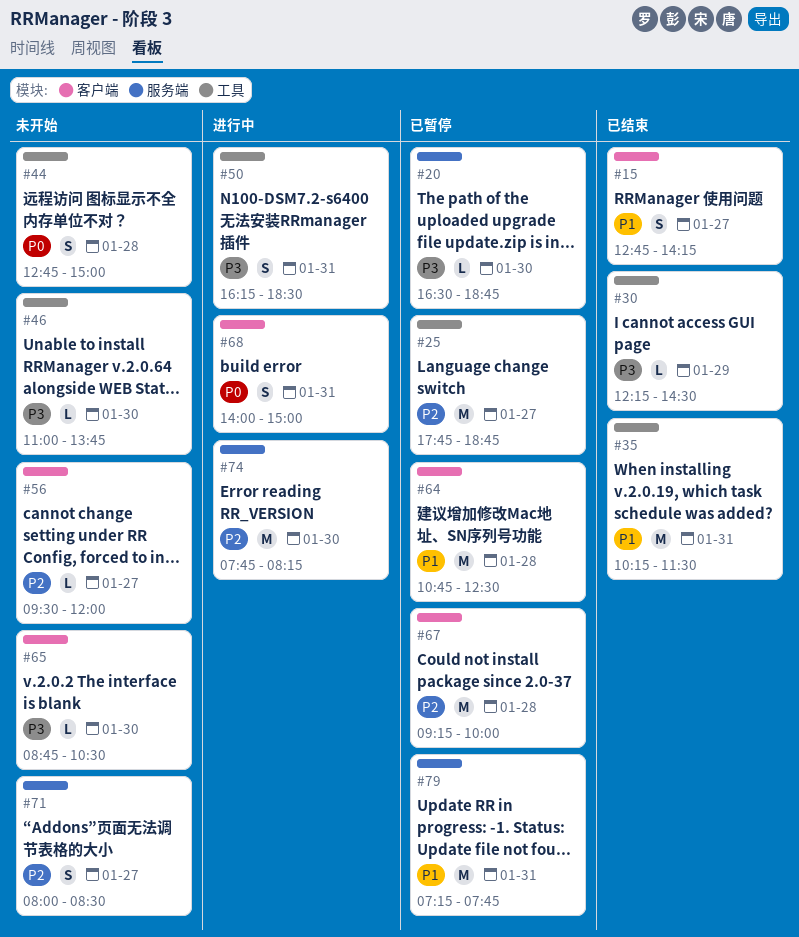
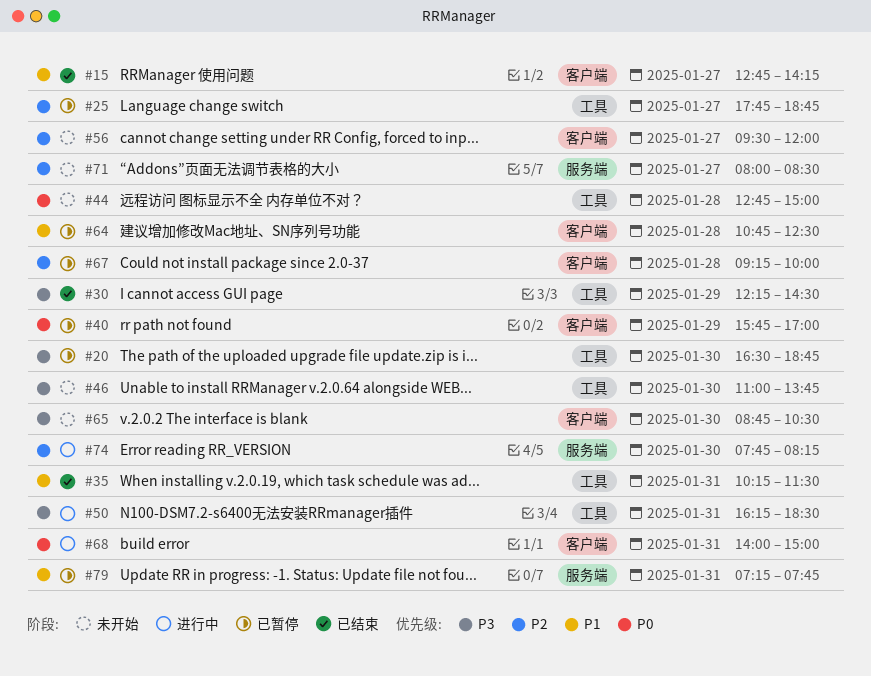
#20, label: 服务端 -> 工具
#40: none -> present

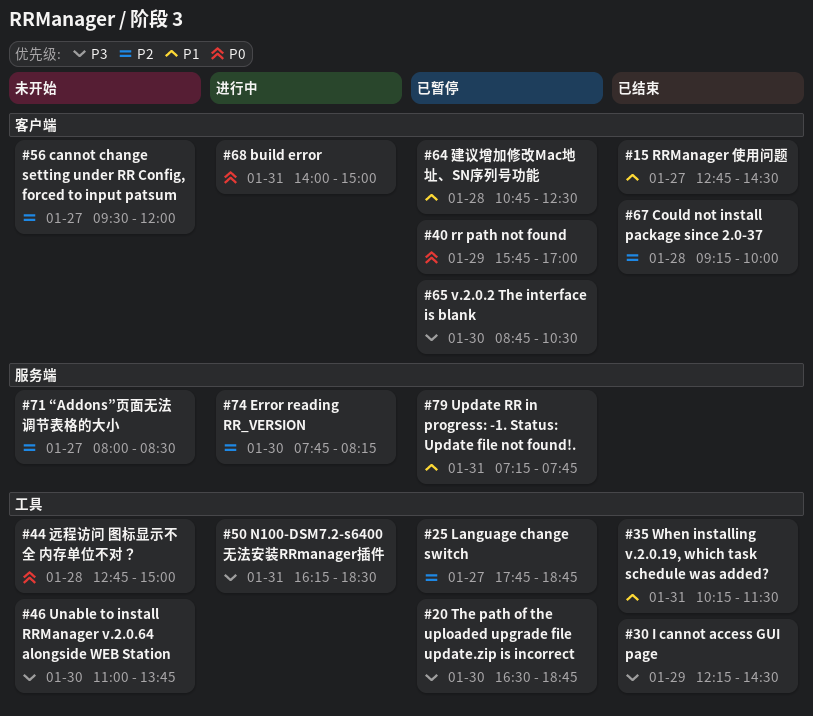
#15, ends: 14:15 -> 14:30
#65, status: 未开始 -> 已暂停
#67, status: 已暂停 -> 已结束

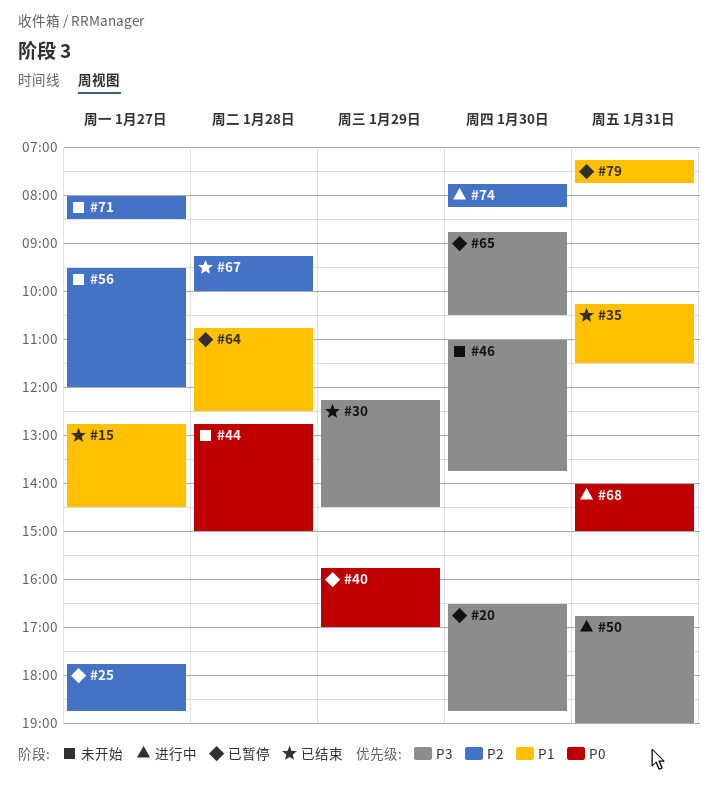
#50, begins: 16:15 -> 16:45
#50, ends: 18:30 -> 19:00

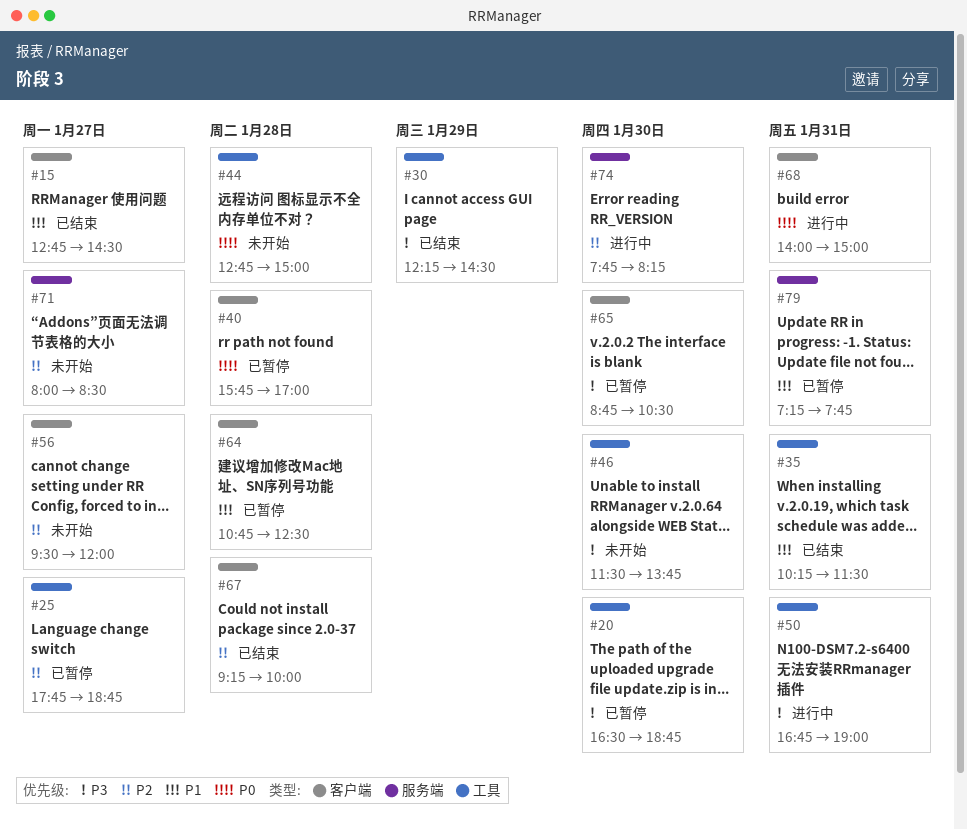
#40, day: Jan 29 -> Jan 28
#46, begins: 11:00 -> 11:30

